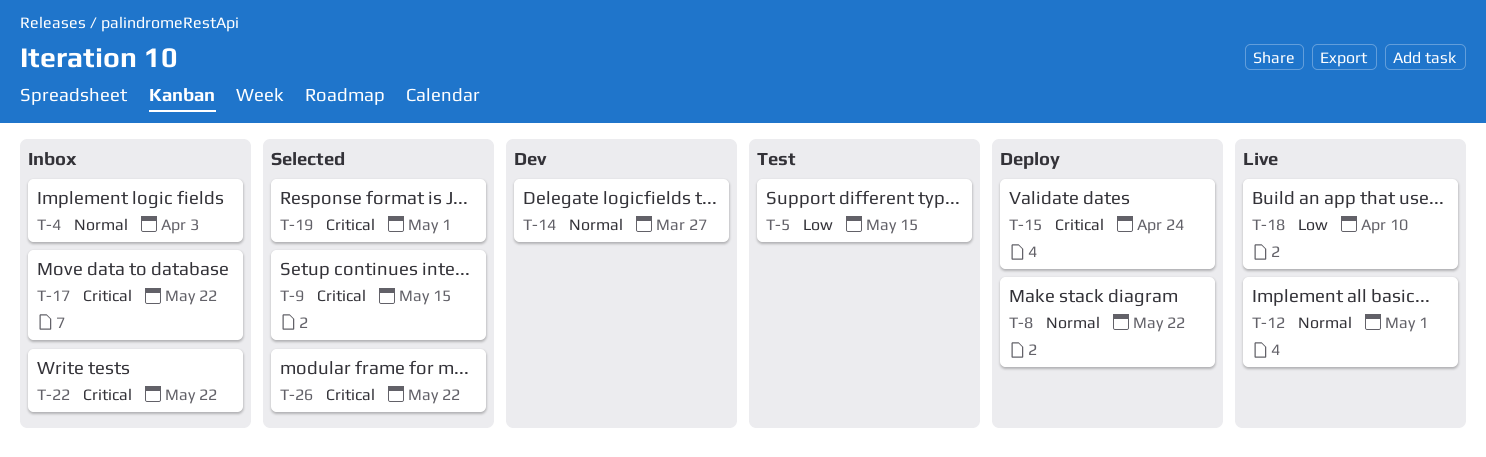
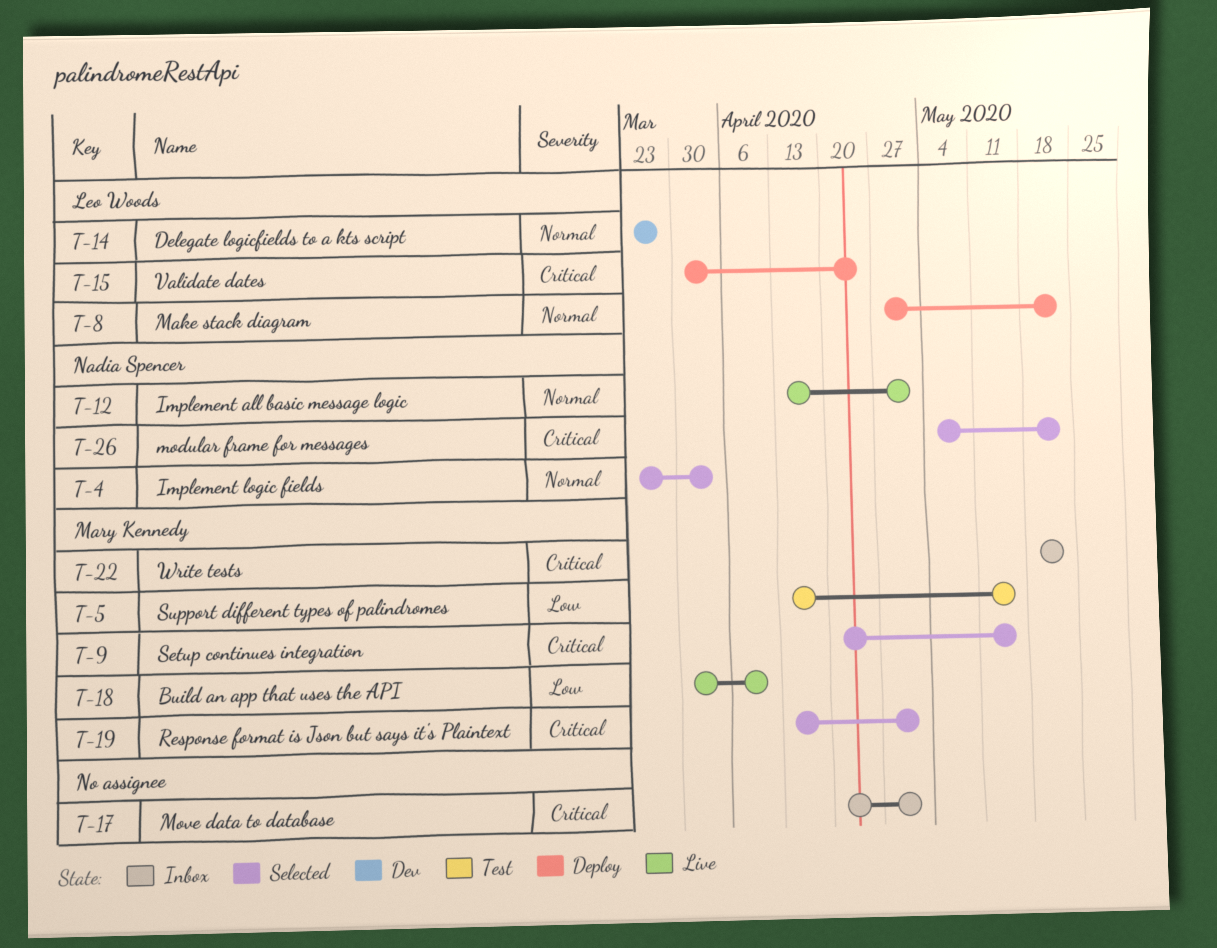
T-4, status: Inbox -> Selected
T-17, due: May 22 -> May 1

